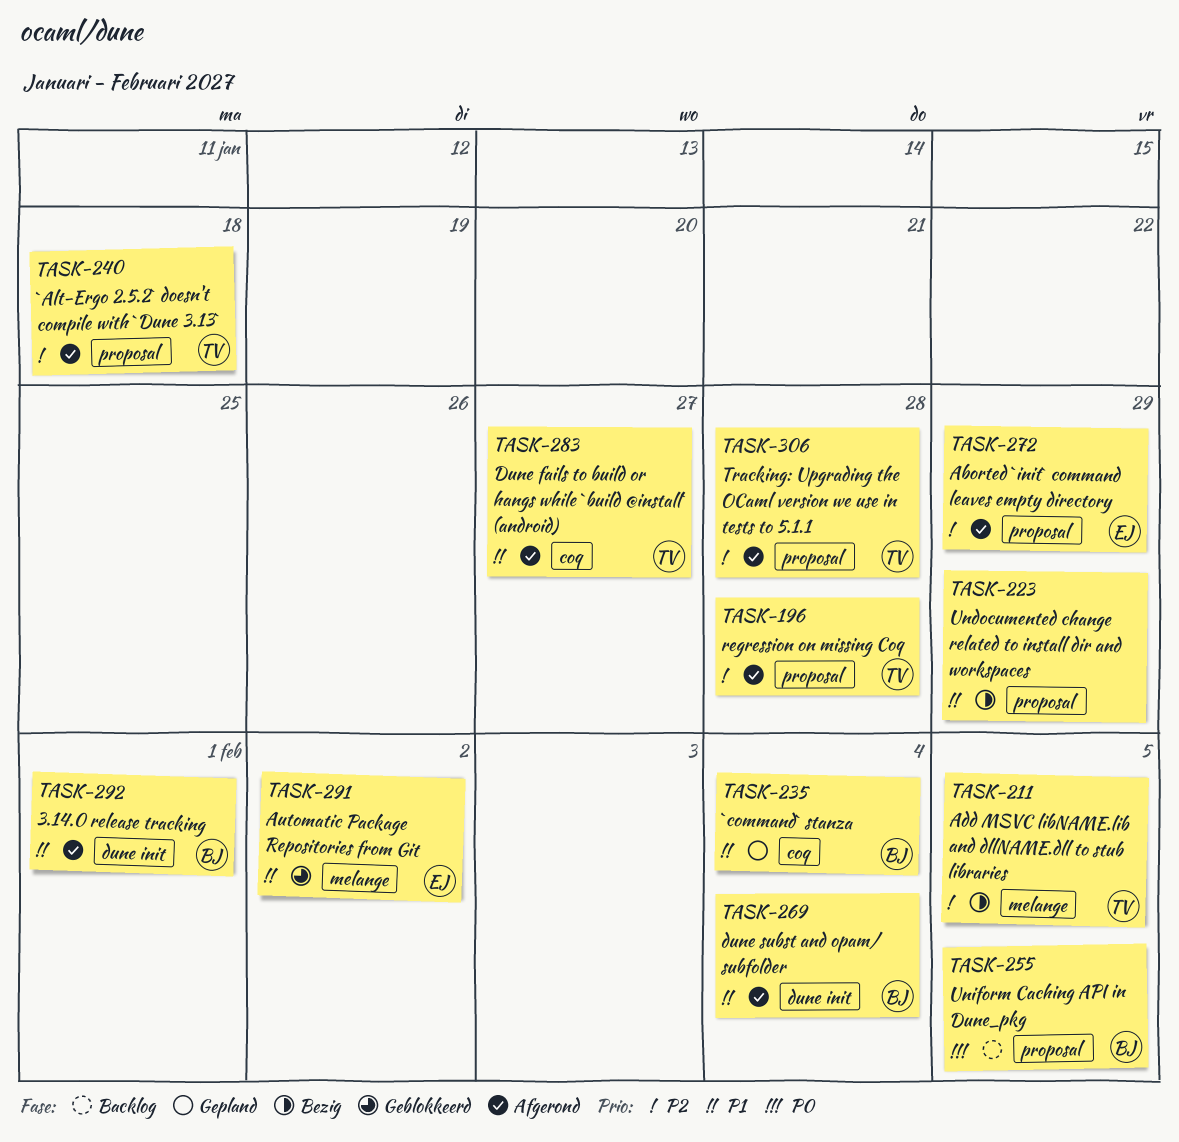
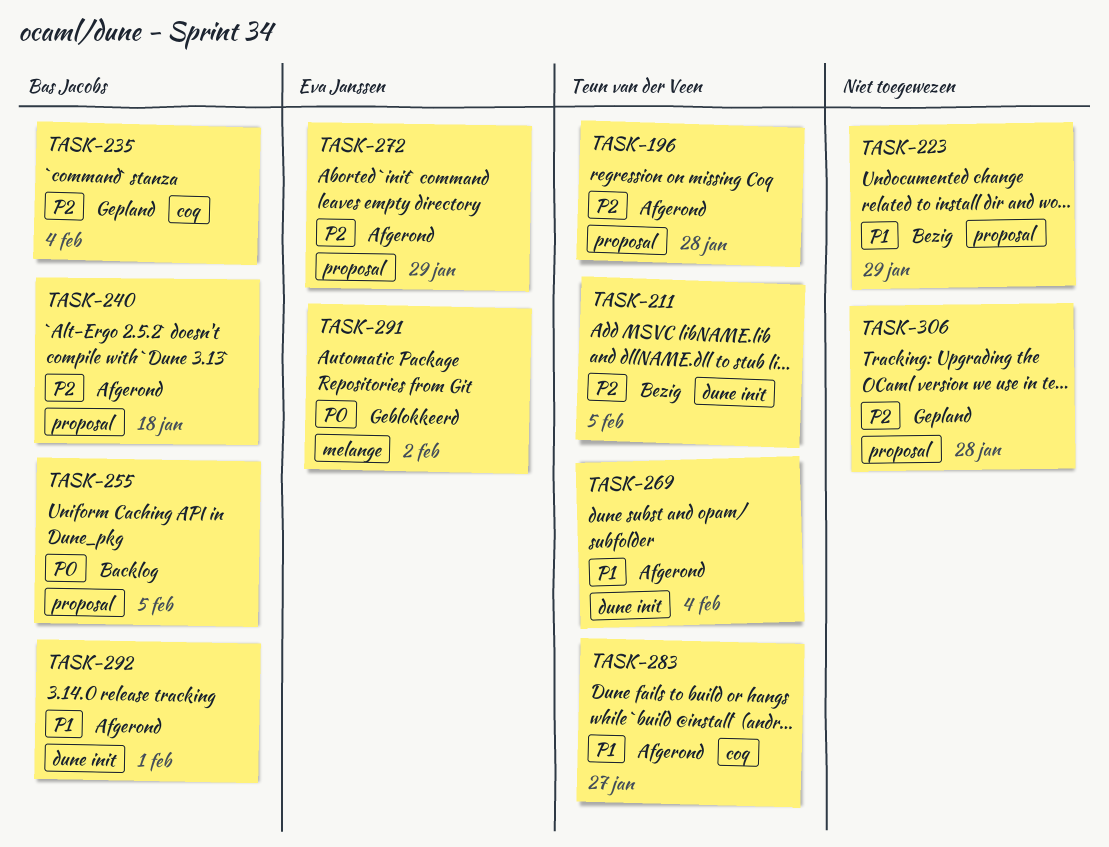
TASK-211, label: melange -> dune init
TASK-235, priority: P1 -> P2
TASK-240, owner: Teun van der Veen -> Bas Jacobs
TASK-269, owner: Bas Jacobs -> Teun van der Veen
TASK-291, priority: P1 -> P0
TASK-306, status: Afgerond -> Gepland
TASK-306, owner: Teun van der Veen -> none

